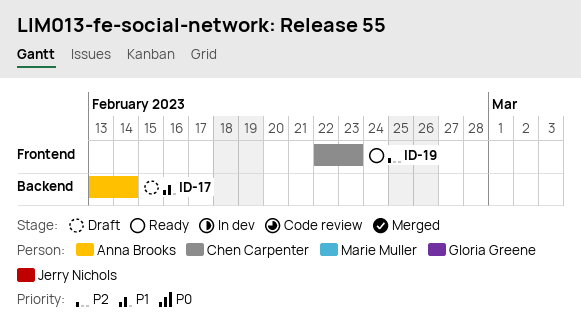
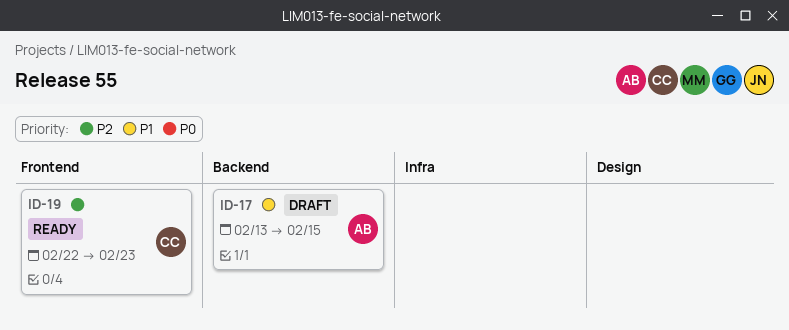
ID-17, due: Feb 14 -> Feb 15

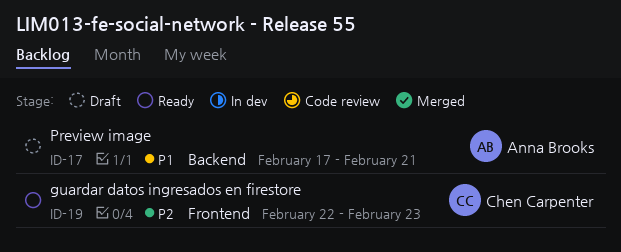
ID-17, start: Feb 13 -> Feb 17
ID-17, due: Feb 15 -> Feb 21

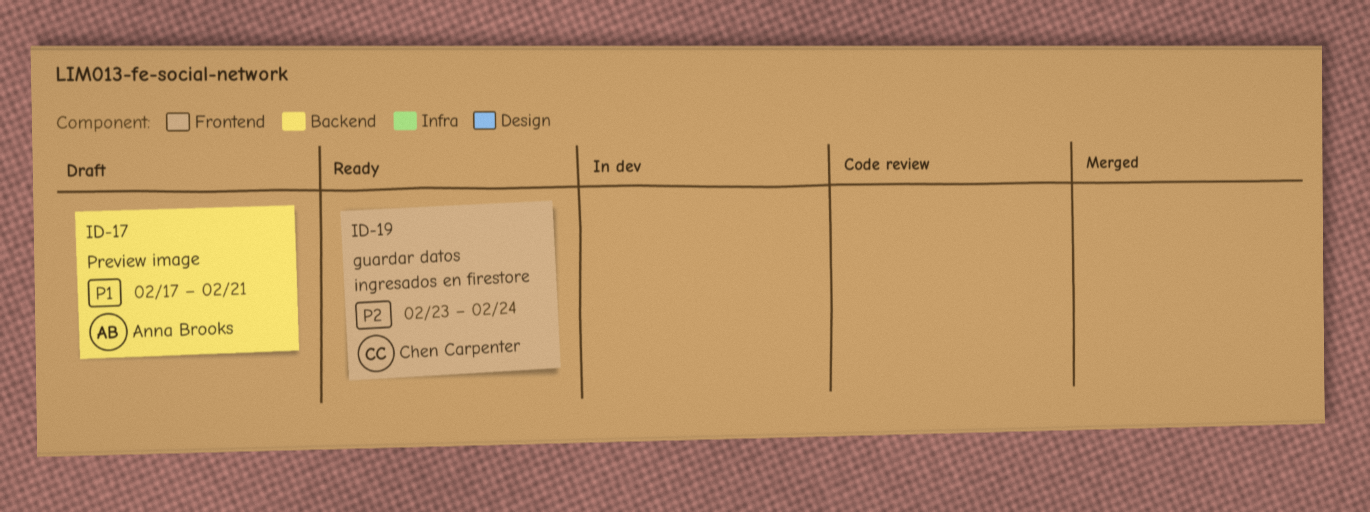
ID-19, start: Feb 22 -> Feb 23
ID-19, due: Feb 23 -> Feb 24

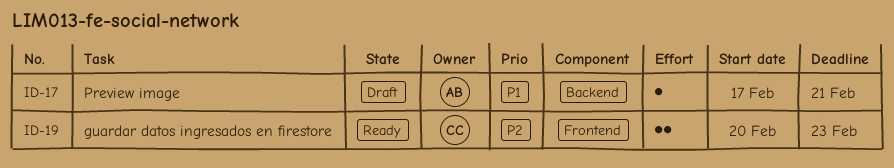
ID-19, start: Feb 23 -> Feb 20
ID-19, due: Feb 24 -> Feb 23

